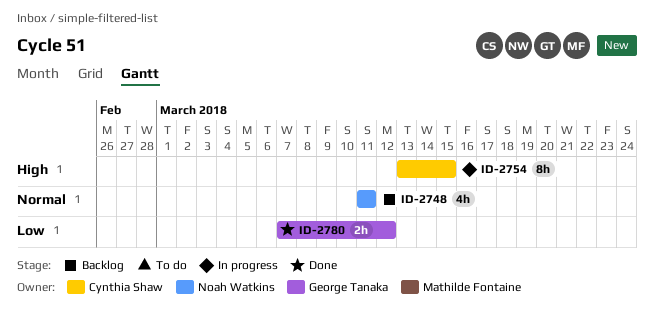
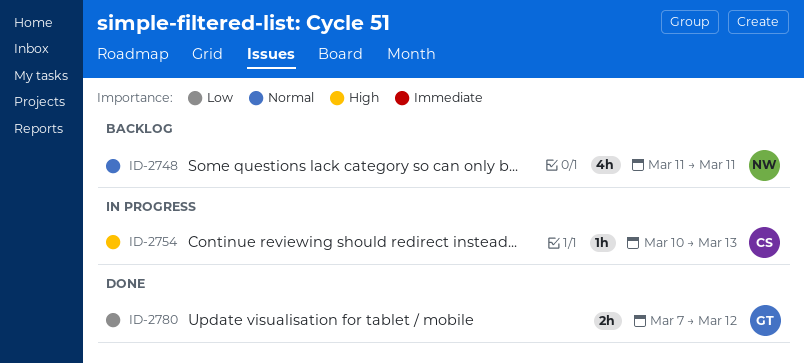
ID-2754, estimate: 8h -> 1h
ID-2754, start: Mar 13 -> Mar 10
ID-2754, due: Mar 15 -> Mar 13

